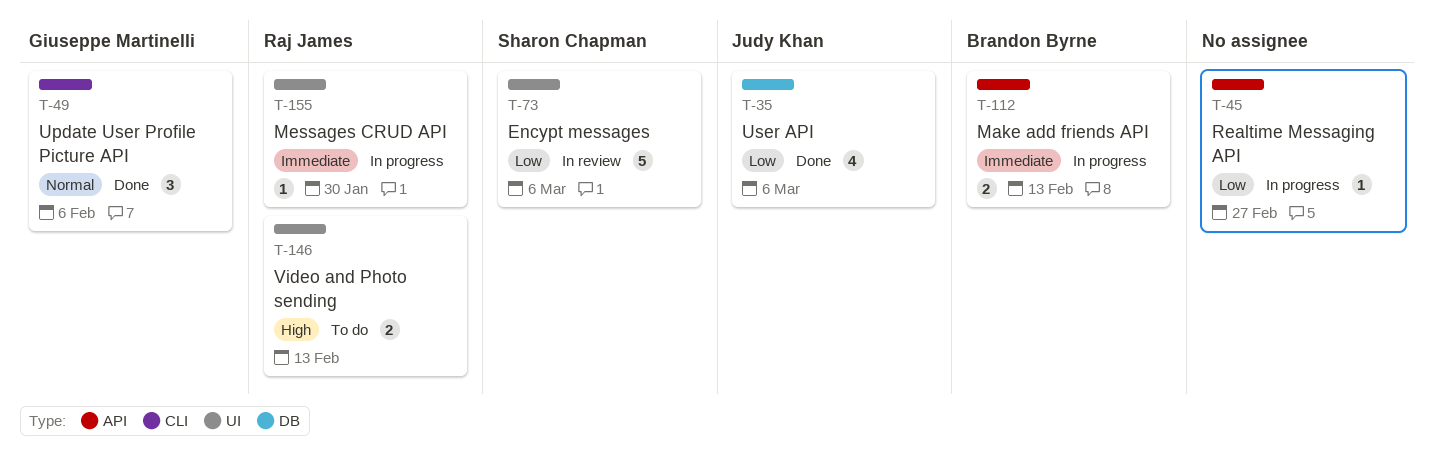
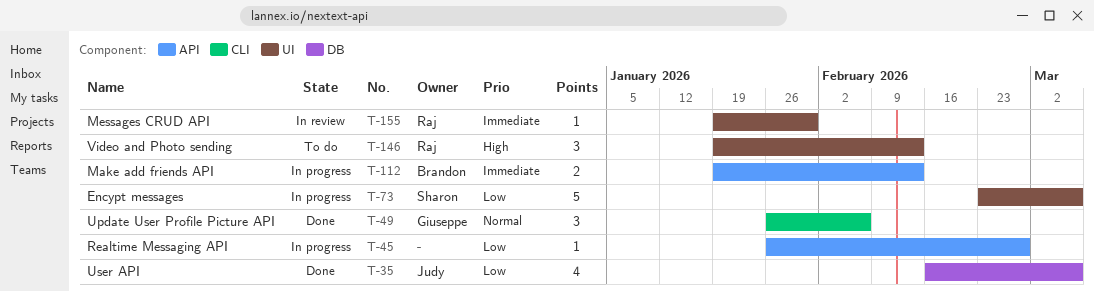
T-73, status: In review -> In progress
T-146, estimate: 2 -> 3
T-155, status: In progress -> In review

